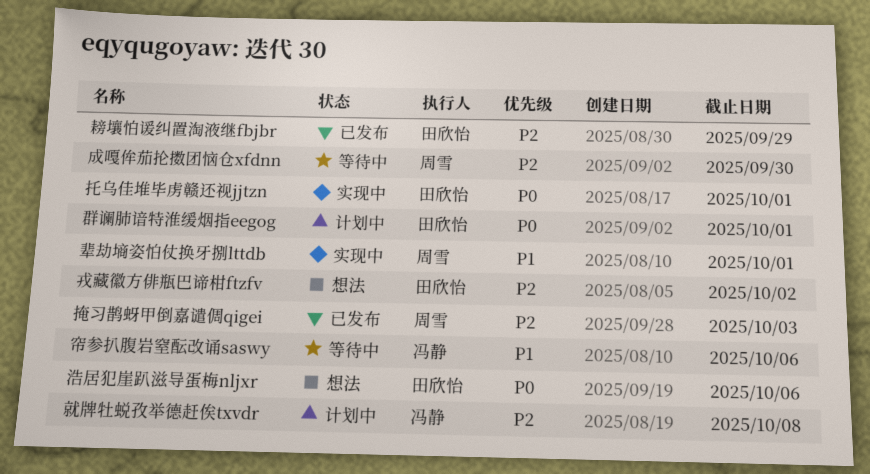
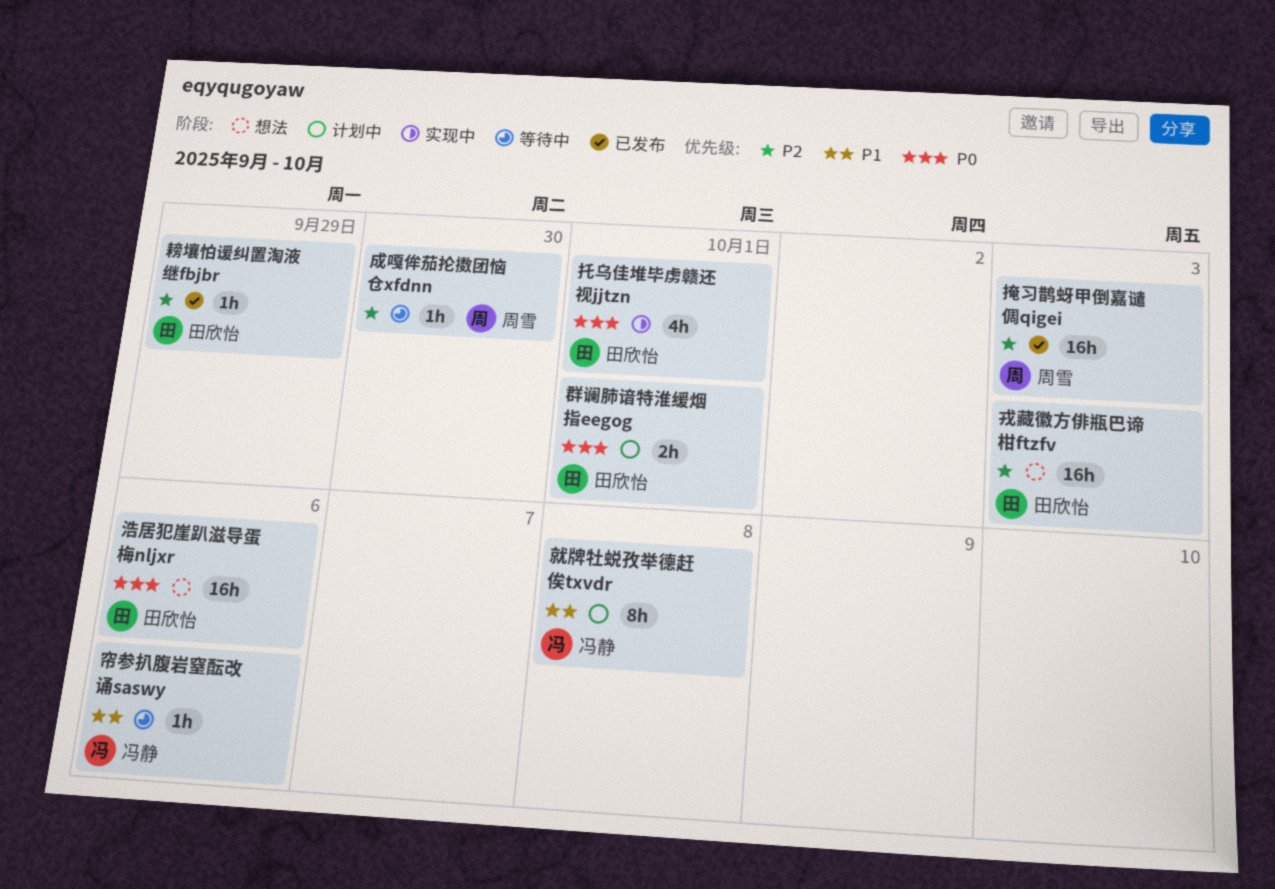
就牌牡蜕孜举德赶俟txvdr, priority: P2 -> P1
戎藏徽方俳瓶巴谛柑ftzfv, due: Oct 2 -> Oct 3
辈劫墒姿怕仗换牙捌lttdb: present -> none

